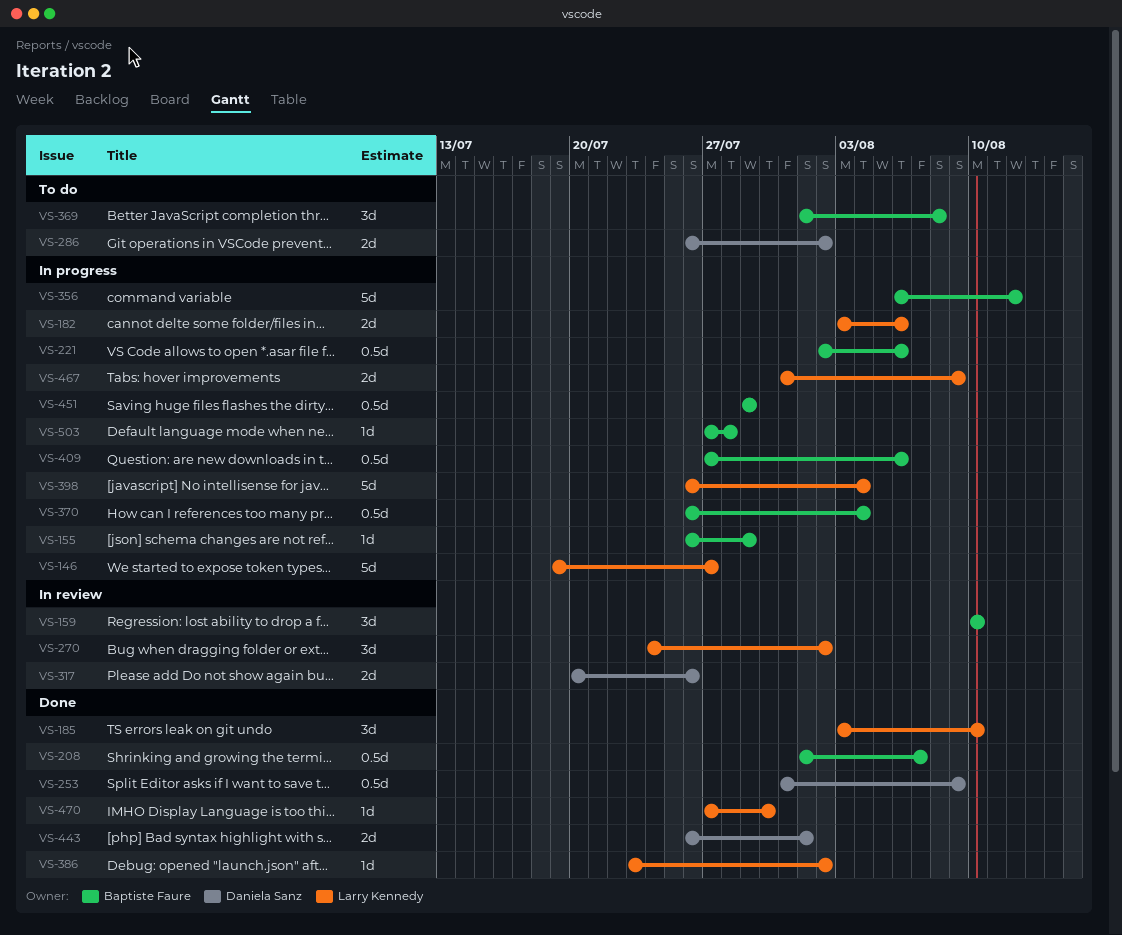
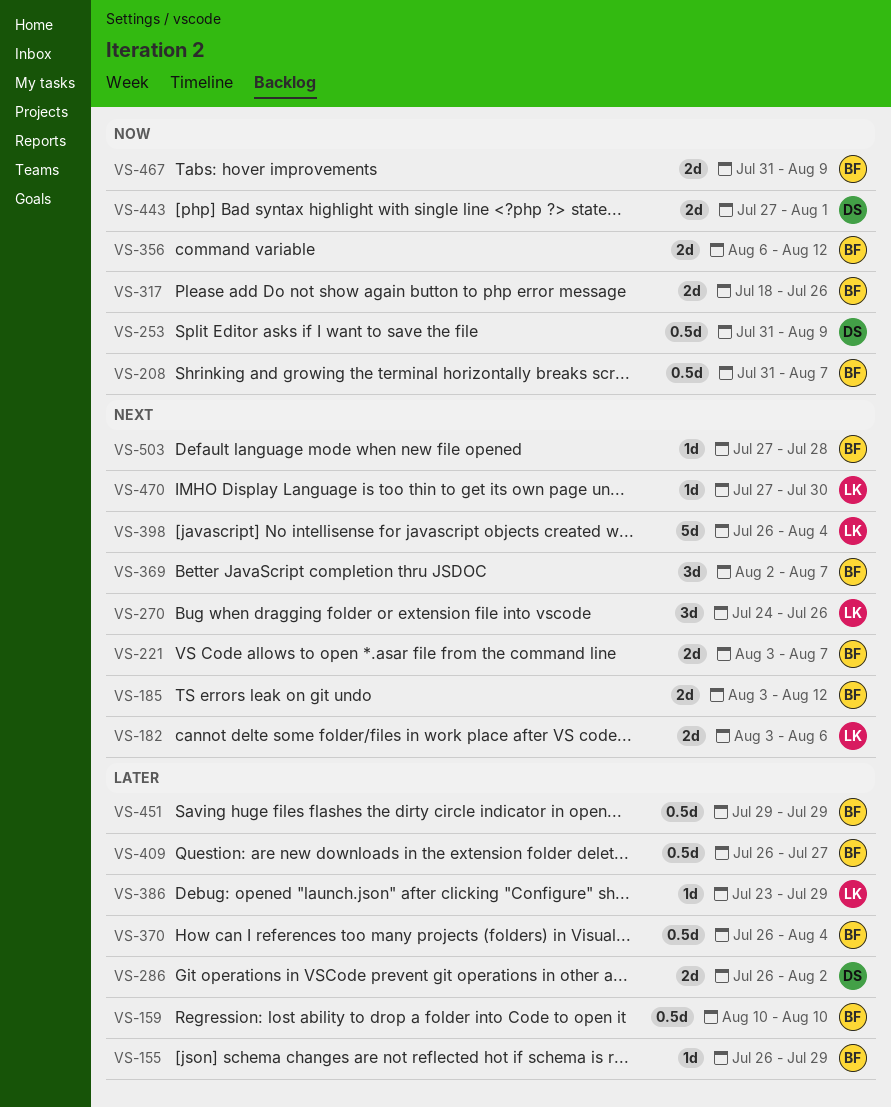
VS-146: present -> none
VS-159, estimate: 3d -> 0.5d
VS-185, owner: Larry Kennedy -> Baptiste Faure
VS-185, estimate: 3d -> 2d
VS-185, due: Aug 10 -> Aug 12
VS-208, start: Aug 1 -> Jul 31
VS-221, estimate: 0.5d -> 2d
VS-221, start: Aug 2 -> Aug 3
VS-221, due: Aug 6 -> Aug 7
VS-270, due: Aug 2 -> Jul 26
VS-317, owner: Daniela Sanz -> Baptiste Faure
VS-317, start: Jul 20 -> Jul 18
VS-356, estimate: 5d -> 2d
VS-369, start: Aug 1 -> Aug 2
VS-369, due: Aug 8 -> Aug 7
VS-386, due: Aug 2 -> Jul 29
VS-409, start: Jul 27 -> Jul 26
VS-409, due: Aug 6 -> Jul 27
VS-443, start: Jul 26 -> Jul 27
VS-467, owner: Larry Kennedy -> Baptiste Faure

